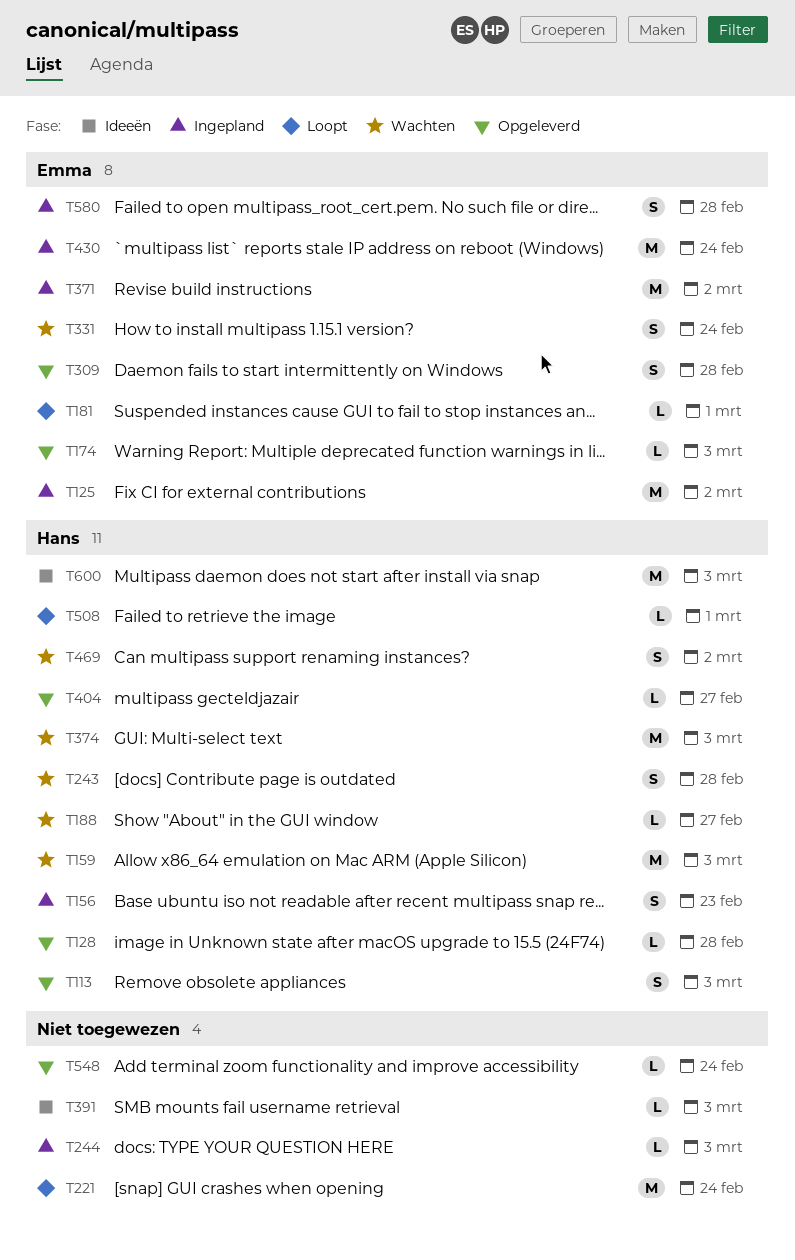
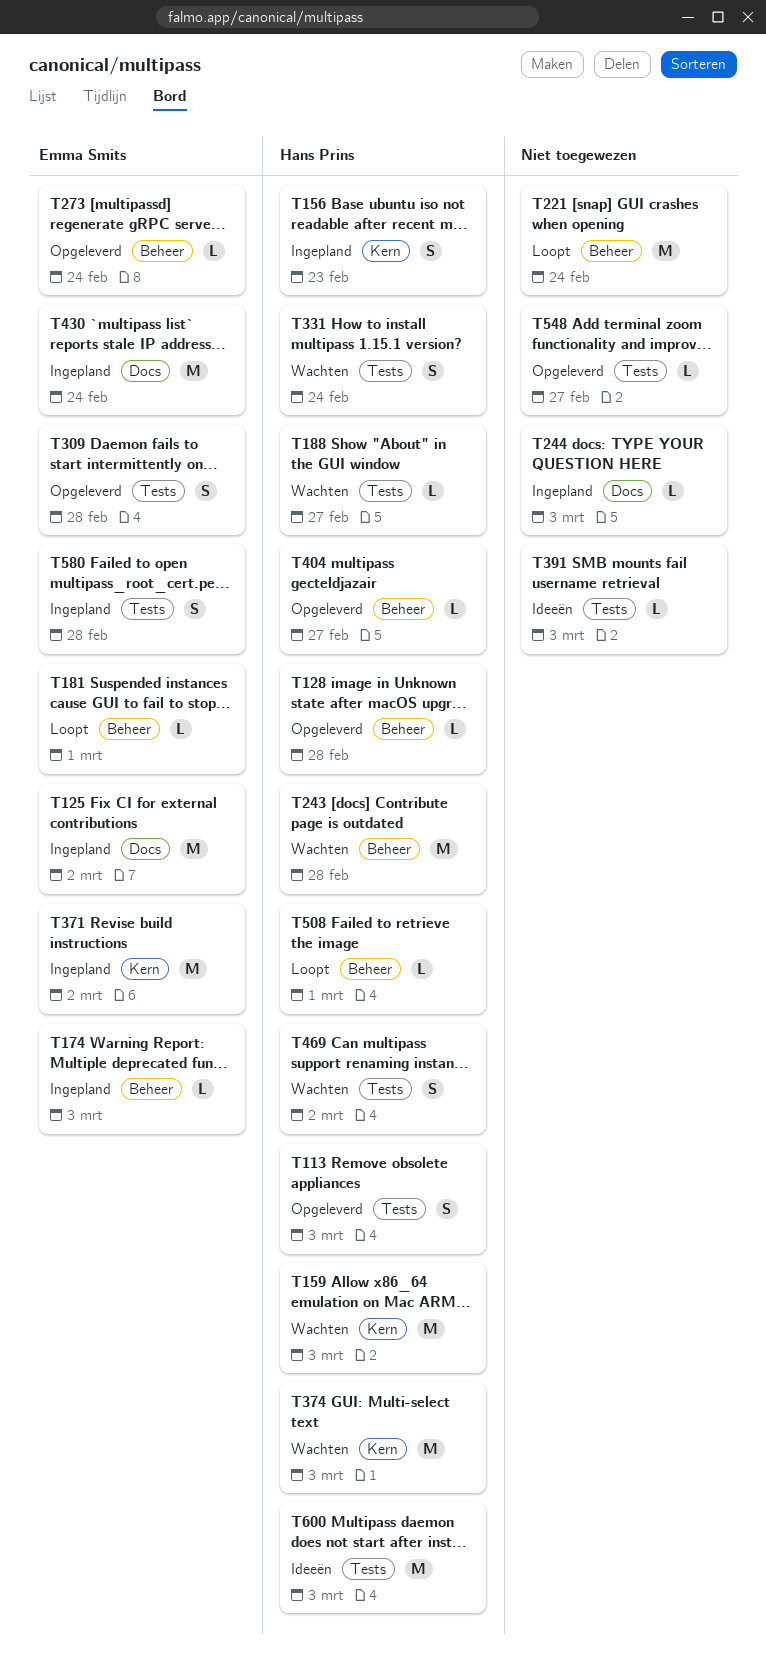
T174, status: Opgeleverd -> Ingepland
T243, estimate: S -> M
T273: none -> present
T331, owner: Emma Smits -> Hans Prins
T548, due: Feb 24 -> Feb 27

